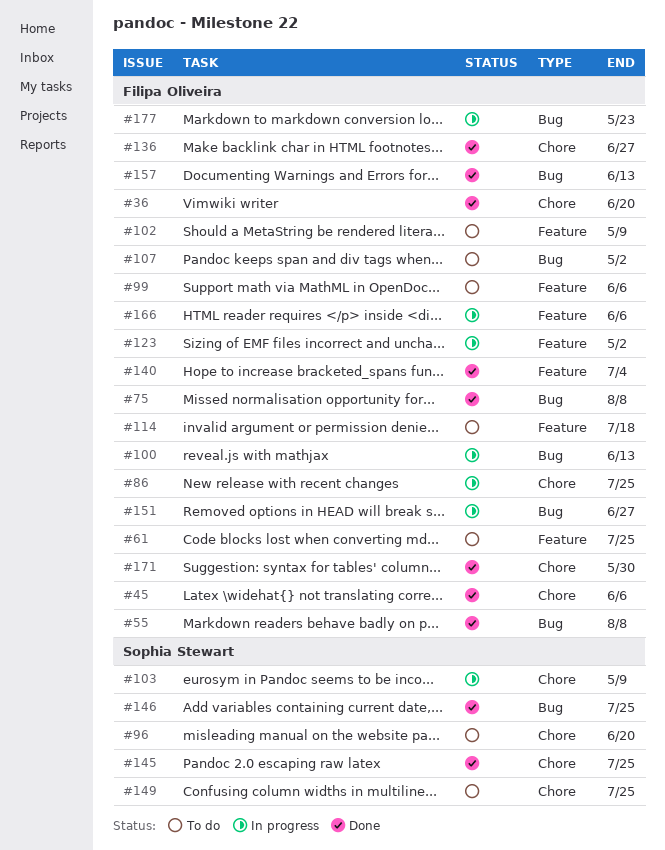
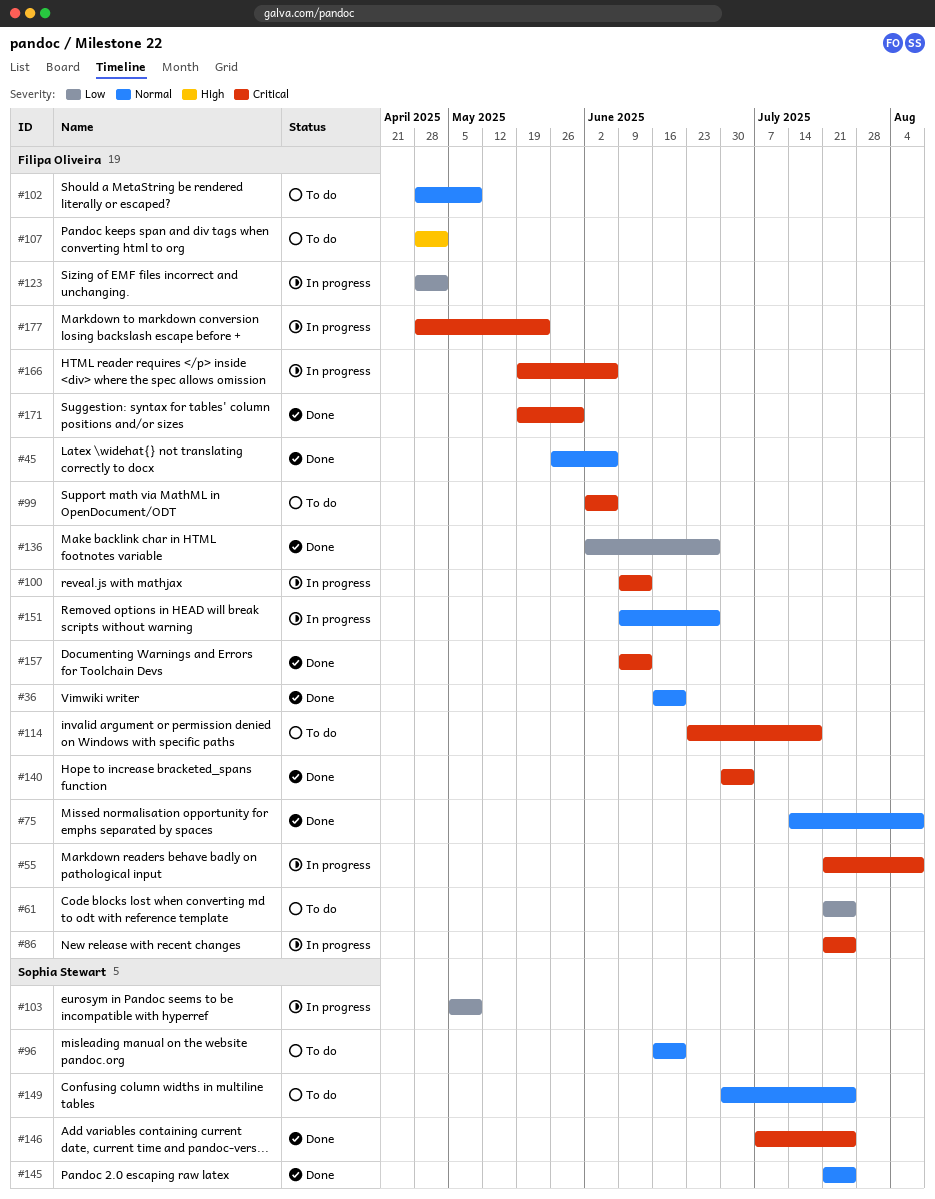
#55, status: Done -> In progress

